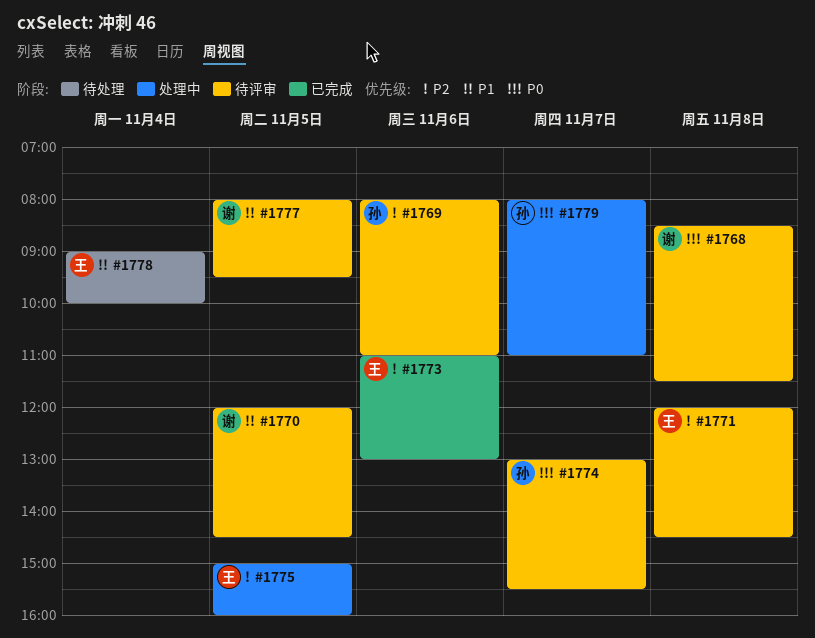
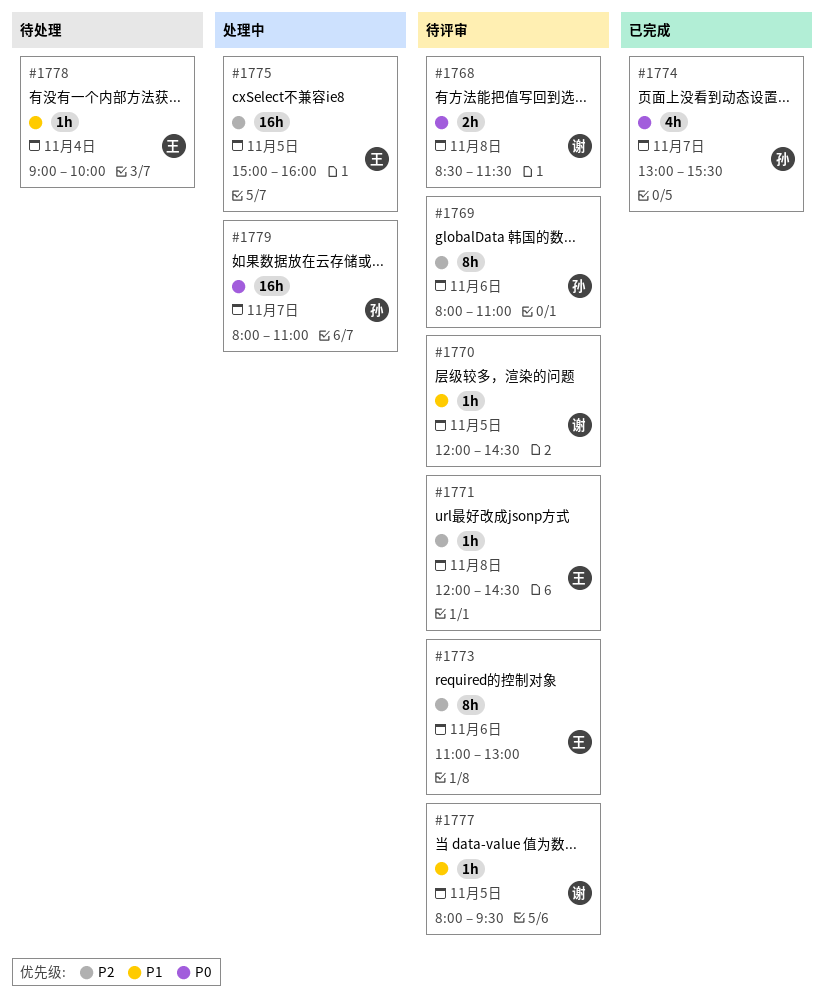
#1773, status: 已完成 -> 待评审
#1774, status: 待评审 -> 已完成

